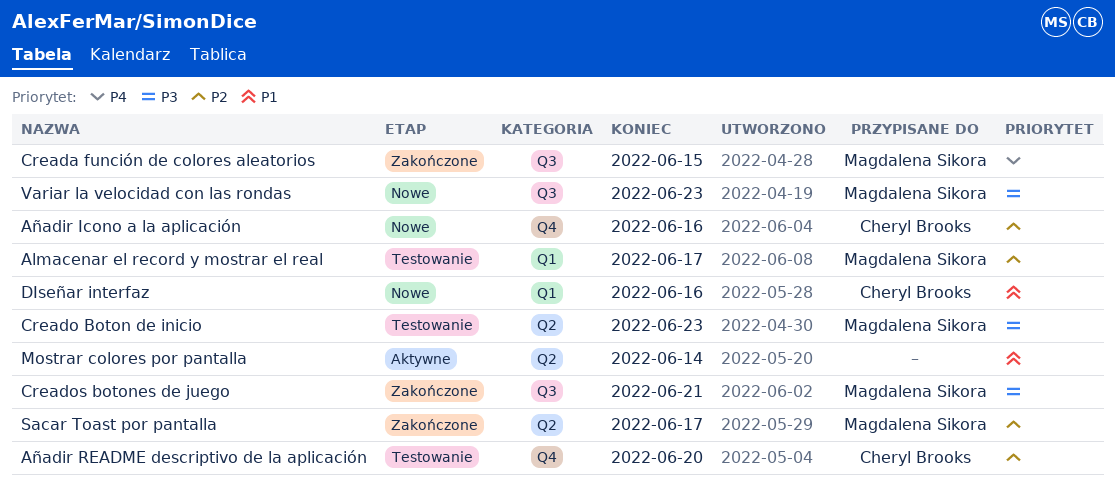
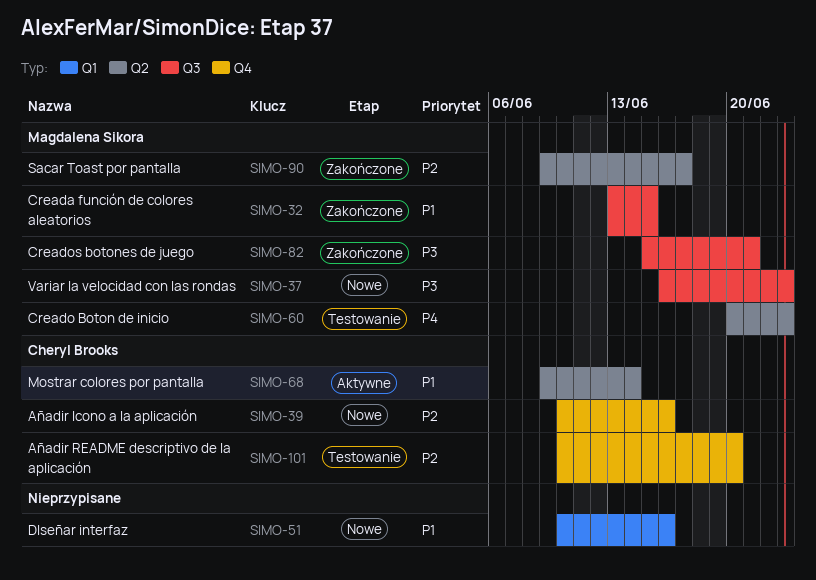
Almacenar el record y mostrar el real: present -> none
Creada función de colores aleatorios, priority: P4 -> P1
Creado Boton de inicio, priority: P3 -> P4
DIseñar interfaz, owner: Cheryl Brooks -> none
Mostrar colores por pantalla, owner: none -> Cheryl Brooks

